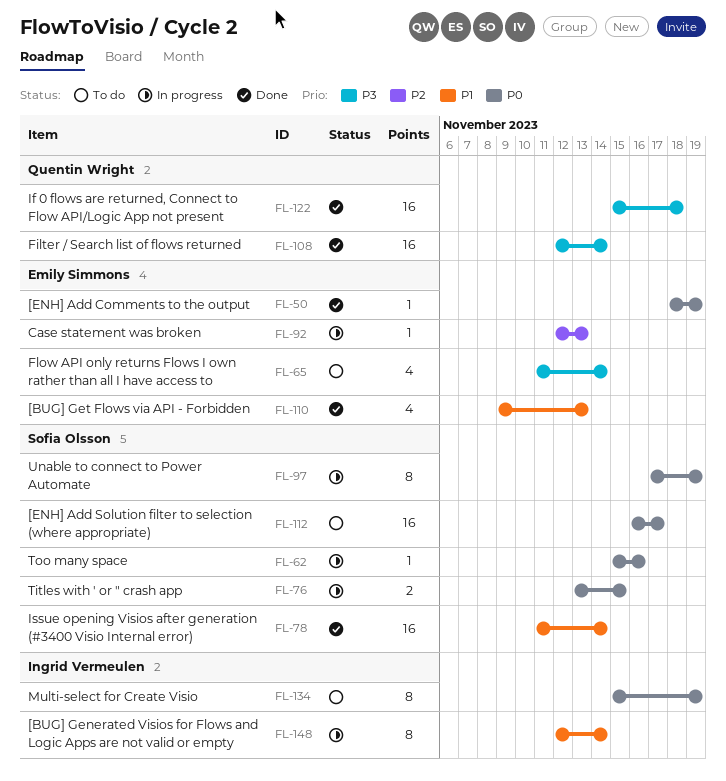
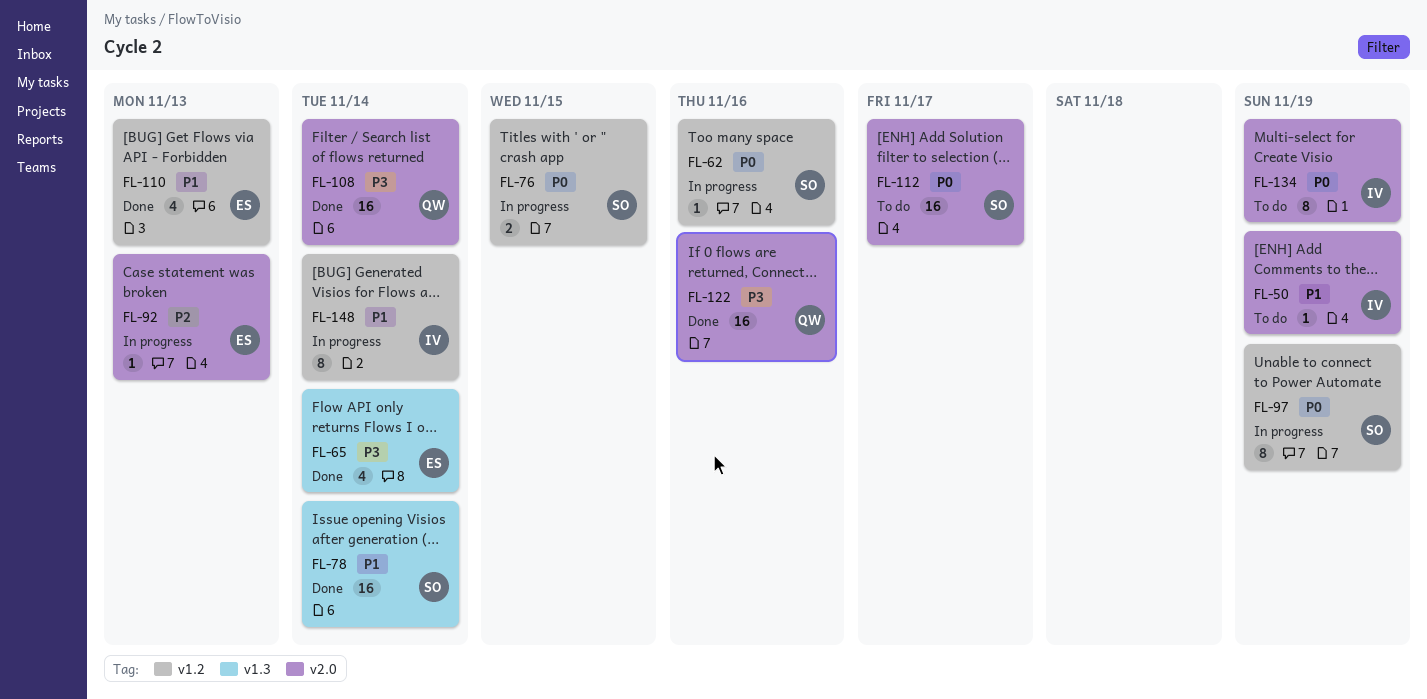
FL-50, status: Done -> To do
FL-50, owner: Emily Simmons -> Ingrid Vermeulen
FL-50, priority: P0 -> P1
FL-65, status: To do -> Done
FL-122, due: Nov 18 -> Nov 16

